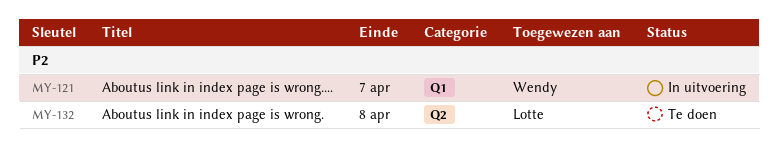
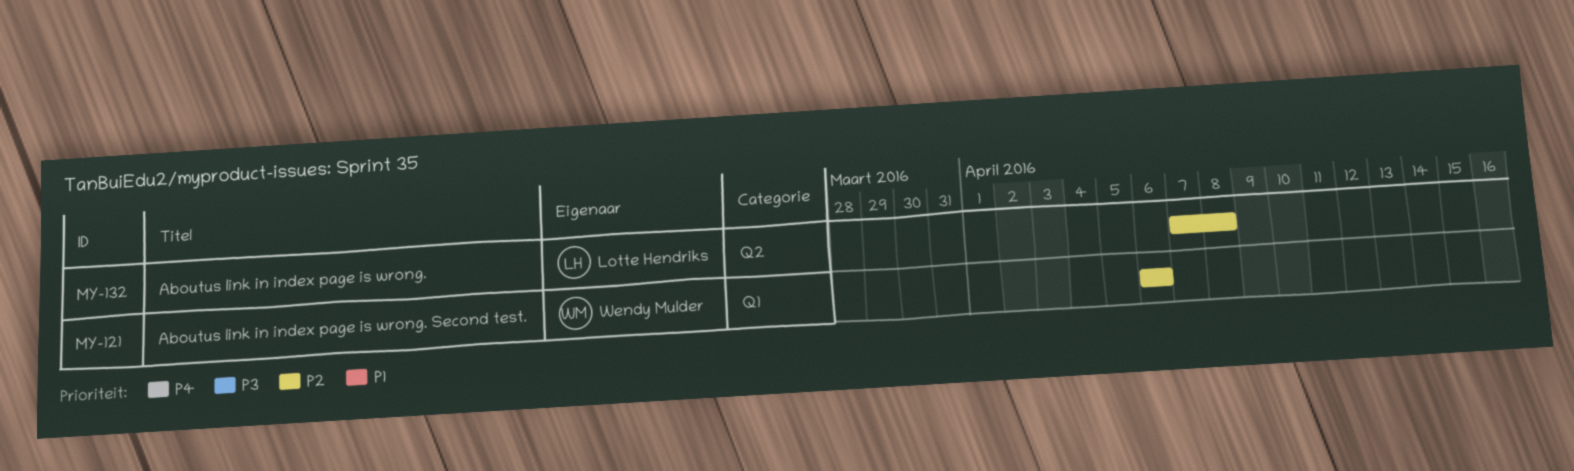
MY-121, due: Apr 7 -> Apr 6

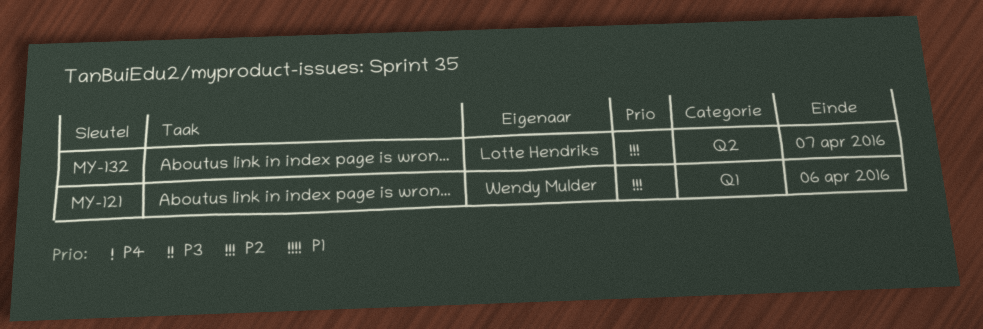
MY-132, due: Apr 8 -> Apr 7

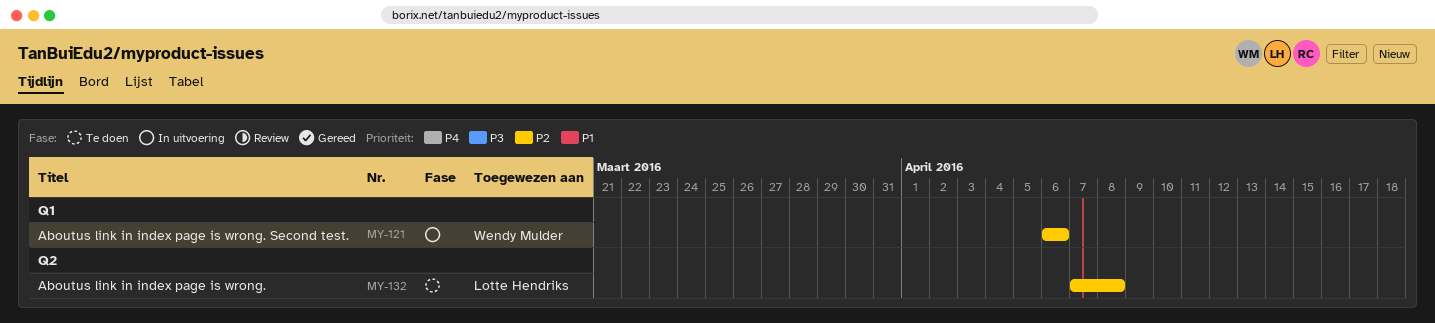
MY-132, due: Apr 7 -> Apr 8

